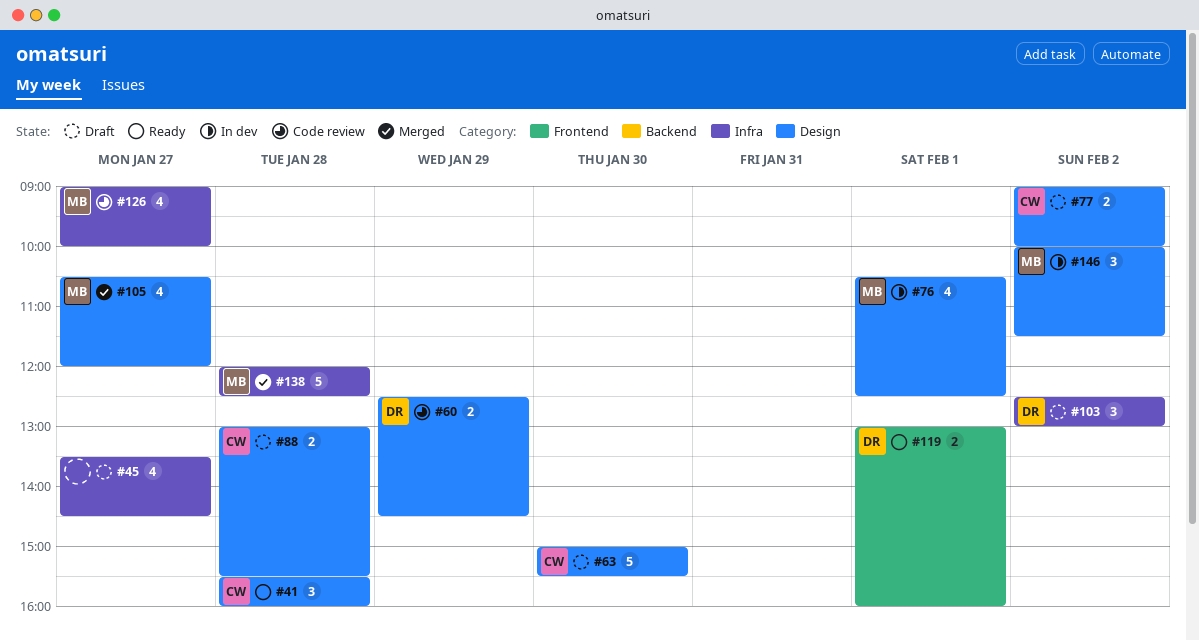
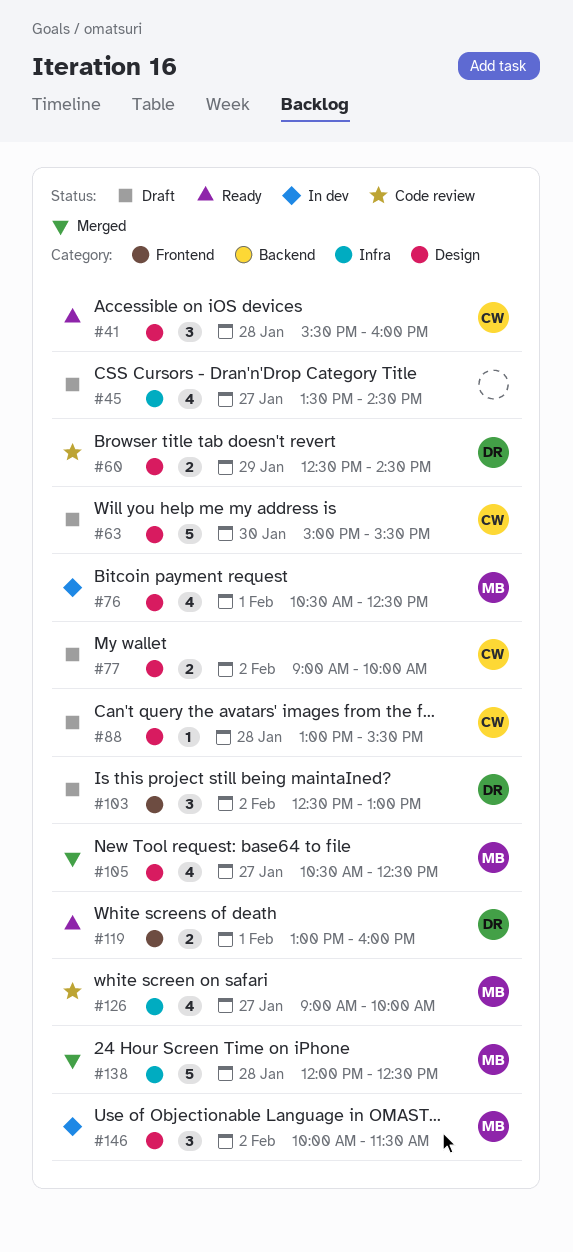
#88, estimate: 2 -> 1
#103, label: Infra -> Frontend
#105, ends: 12:00 -> 12:30

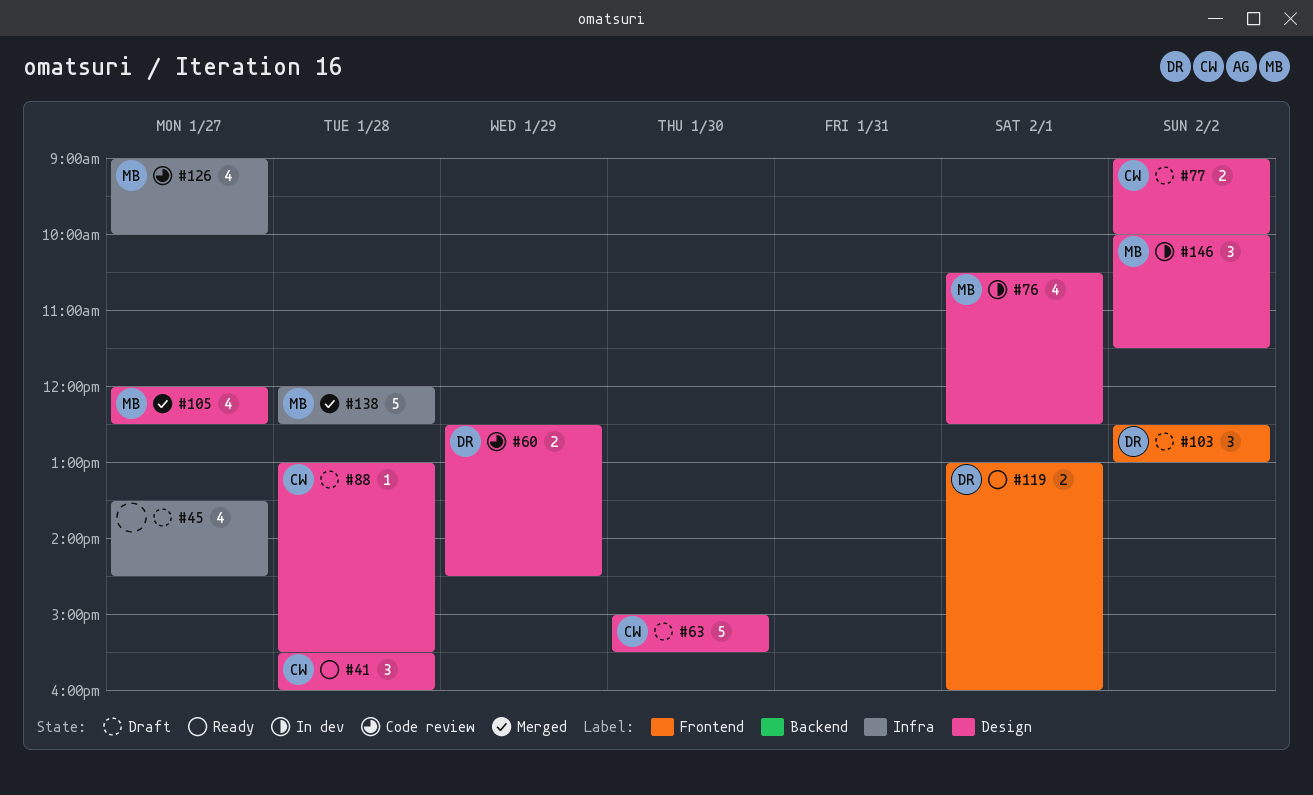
#105, begins: 10:30 -> 12:00

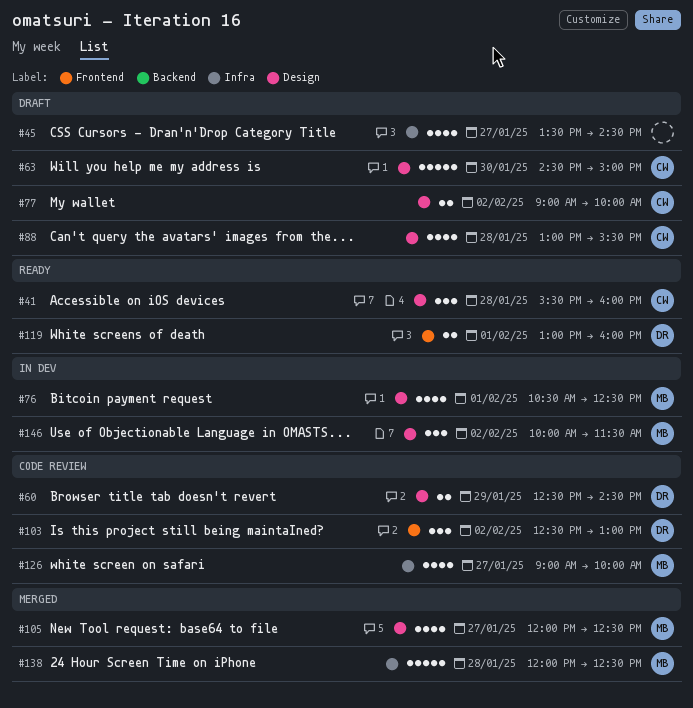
#63, begins: 15:00 -> 14:30
#63, ends: 15:30 -> 15:00
#88, estimate: 1 -> 4
#103, status: Draft -> Code review

